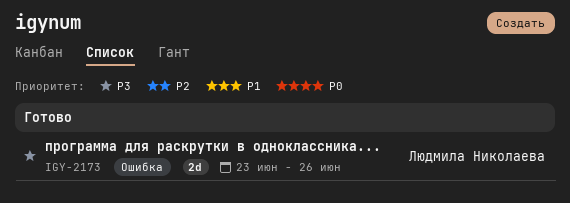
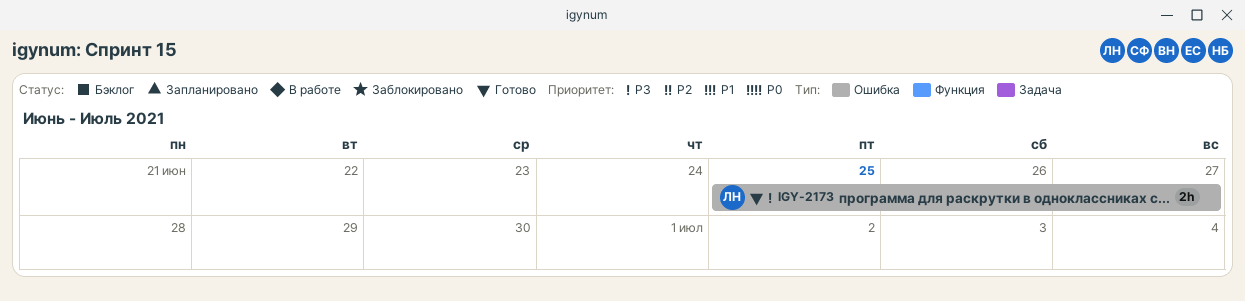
IGY-2173, estimate: 2d -> 2h
IGY-2173, start: Jun 23 -> Jun 25
IGY-2173, due: Jun 26 -> Jun 27

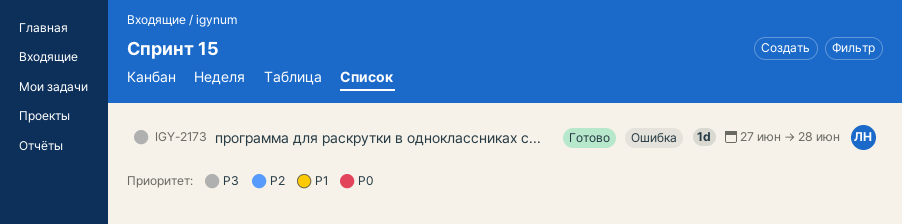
IGY-2173, estimate: 2h -> 1d
IGY-2173, start: Jun 25 -> Jun 27
IGY-2173, due: Jun 27 -> Jun 28

